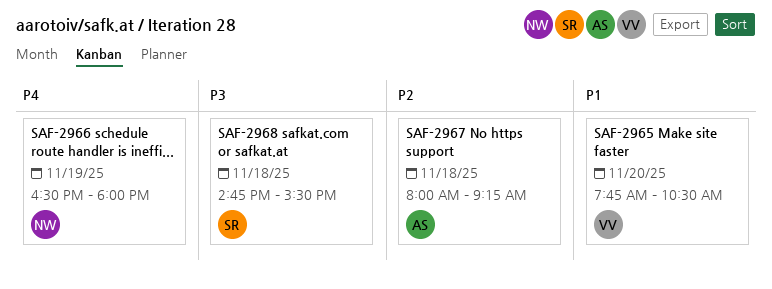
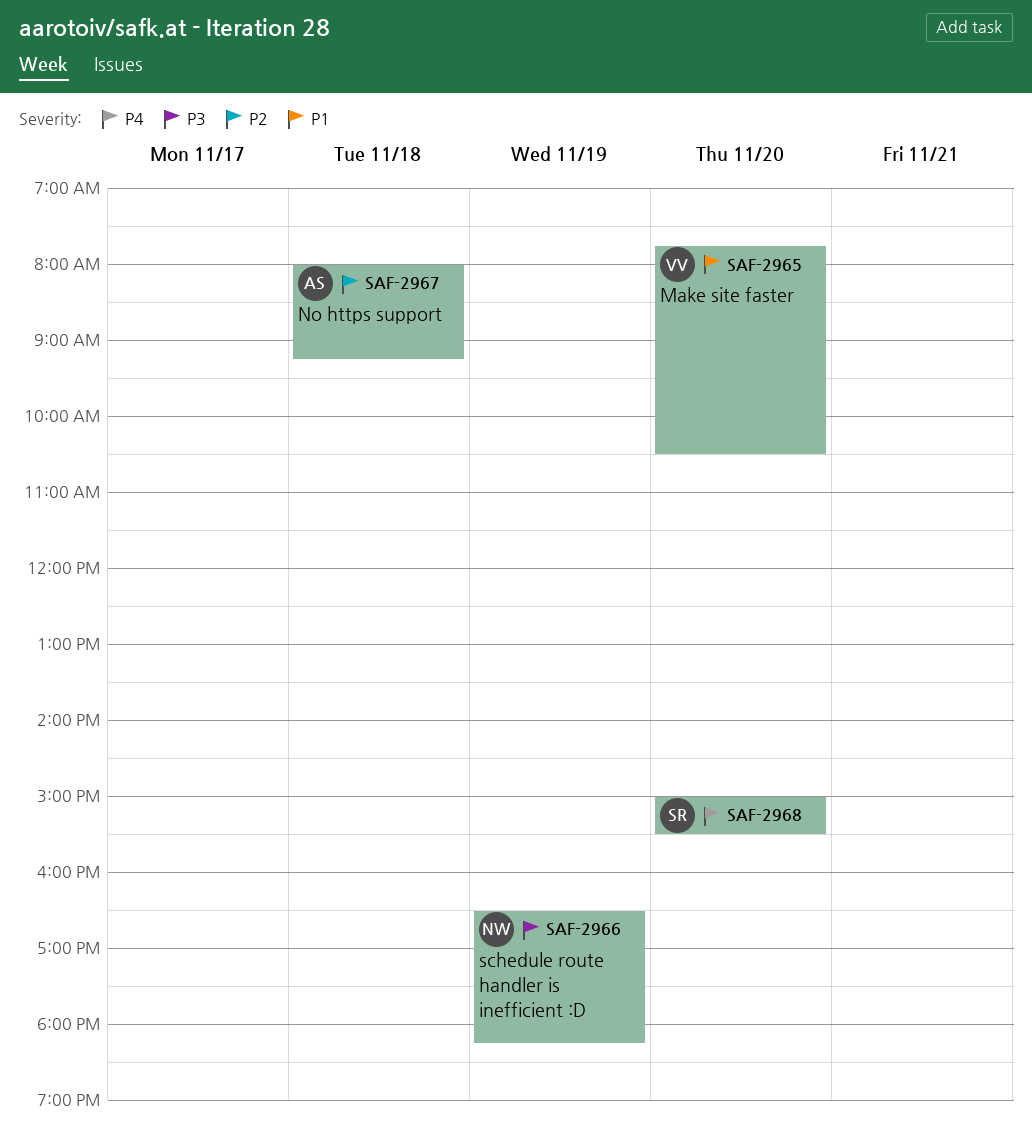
SAF-2966, priority: P4 -> P3
SAF-2966, ends: 18:00 -> 18:15
SAF-2968, priority: P3 -> P4
SAF-2968, day: Nov 18 -> Nov 20
SAF-2968, begins: 14:45 -> 15:00

